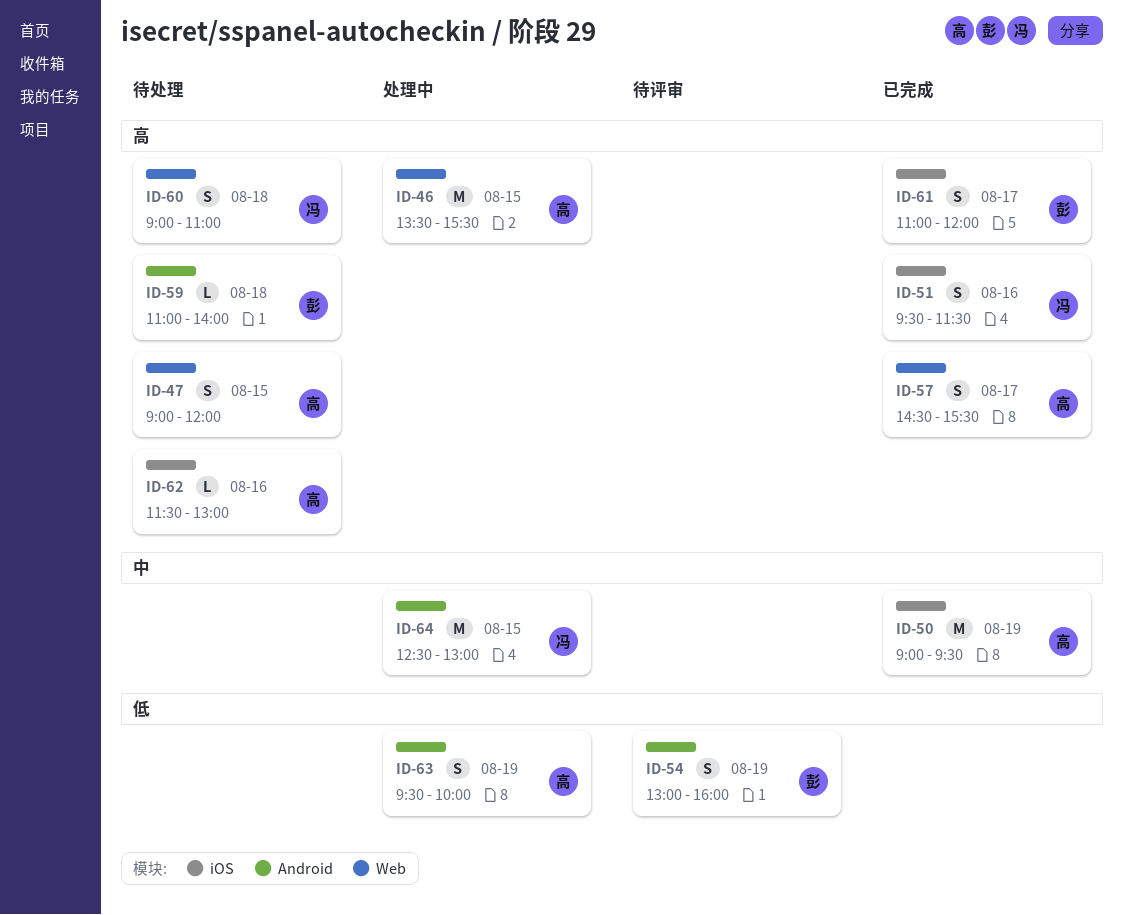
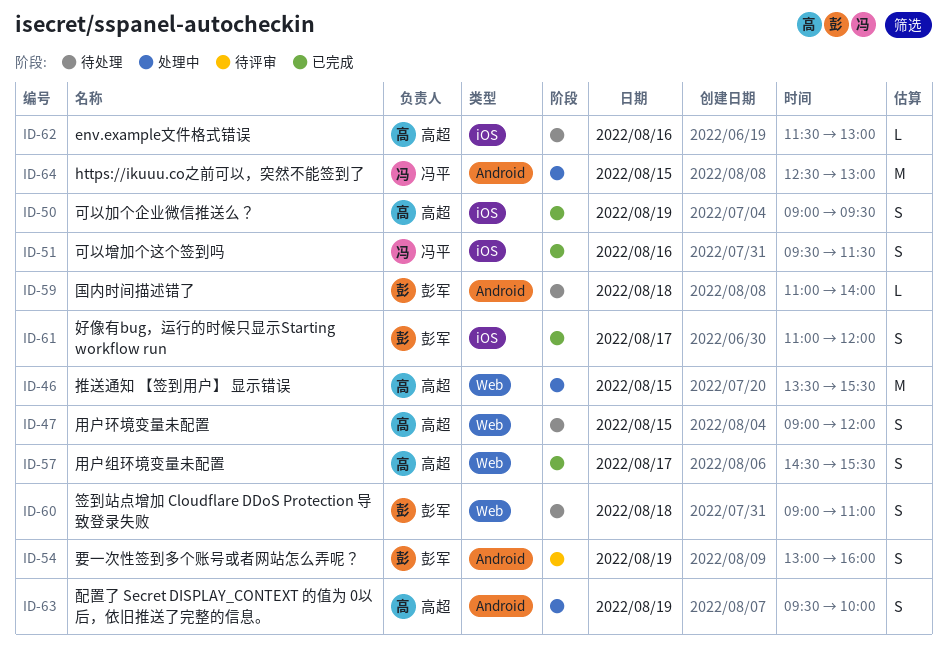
ID-50, estimate: M -> S
ID-60, owner: 冯平 -> 彭军

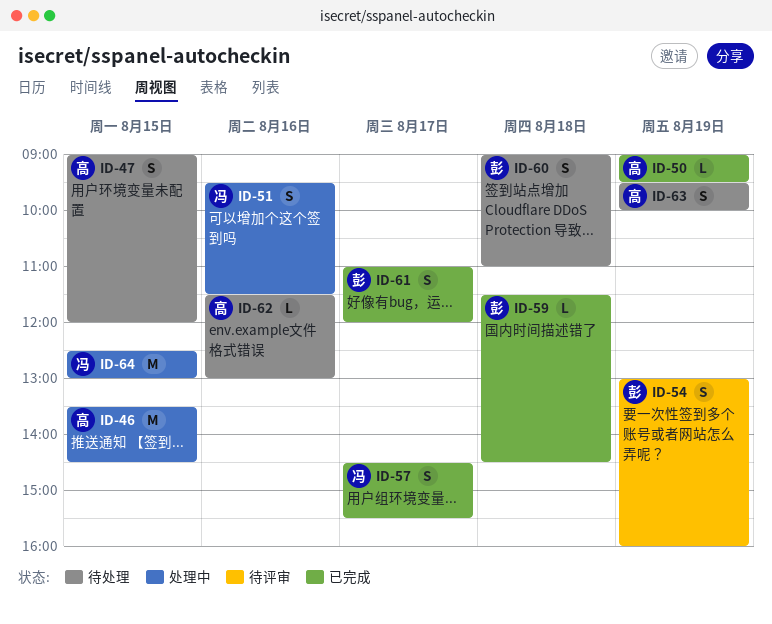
ID-46, ends: 15:30 -> 14:30
ID-50, estimate: S -> L
ID-51, status: 已完成 -> 处理中
ID-57, owner: 高超 -> 冯平
ID-59, status: 待处理 -> 已完成
ID-59, begins: 11:00 -> 11:30
ID-59, ends: 14:00 -> 14:30
ID-63, status: 处理中 -> 待处理

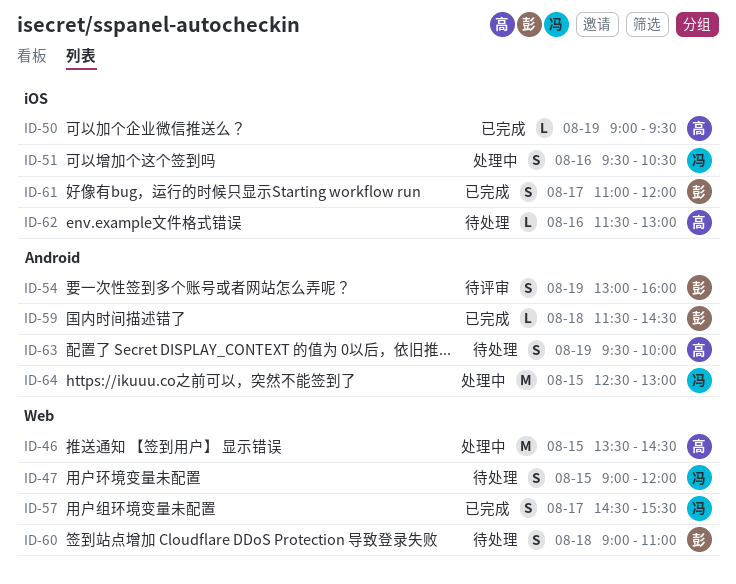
ID-47, owner: 高 -> 冯
ID-51, ends: 11:30 -> 10:30

